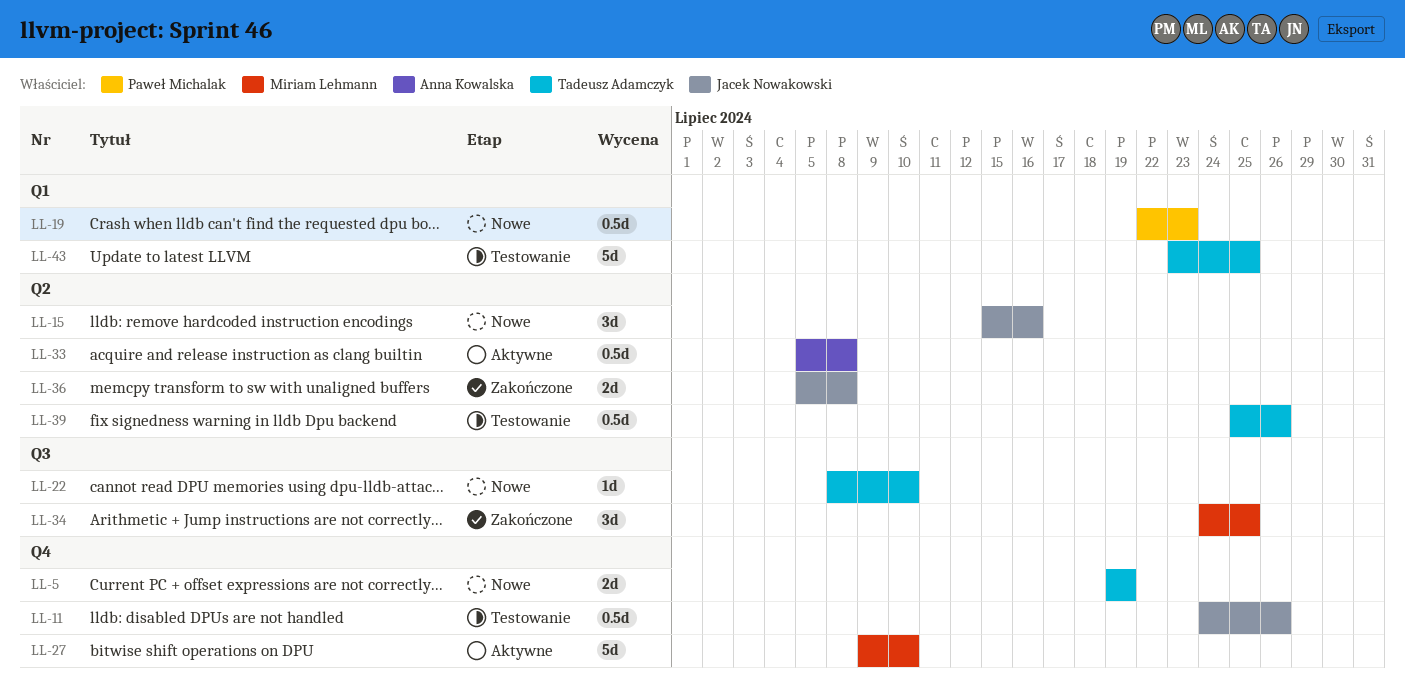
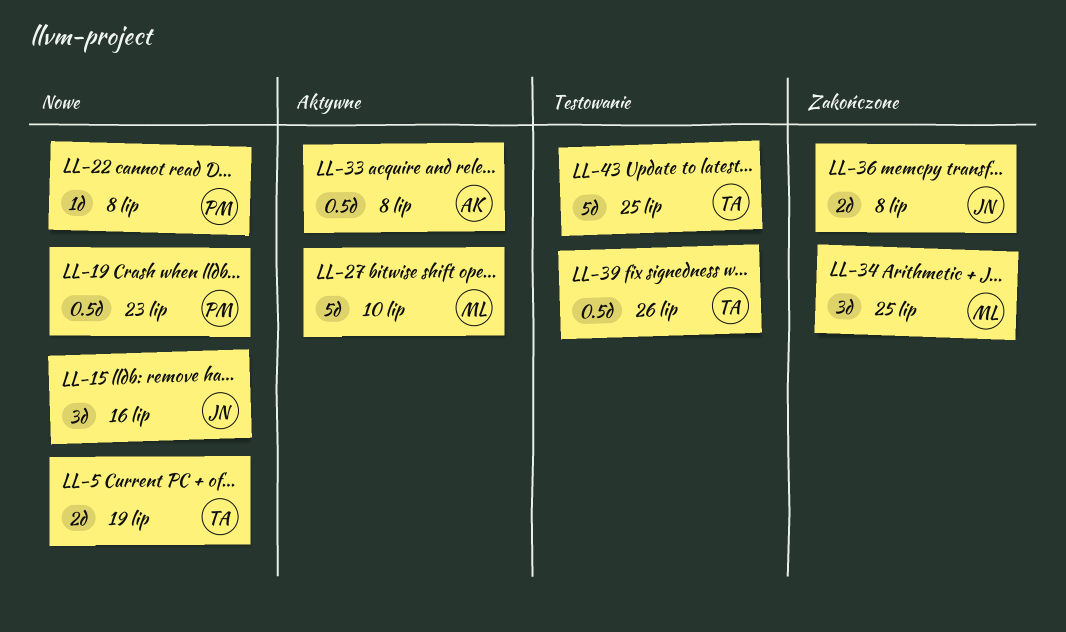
LL-11: present -> none
LL-22, owner: Tadeusz Adamczyk -> Paweł Michalak
LL-22, due: Jul 10 -> Jul 8

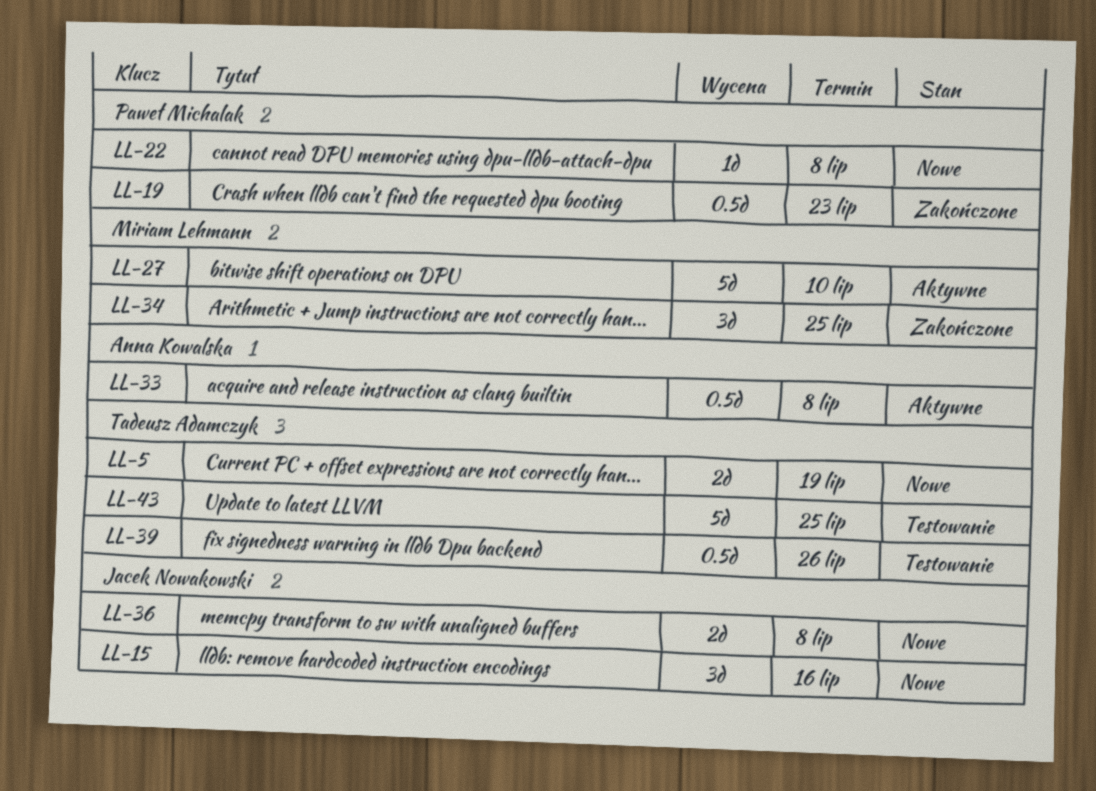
LL-19, status: Nowe -> Zakończone
LL-36, status: Zakończone -> Nowe

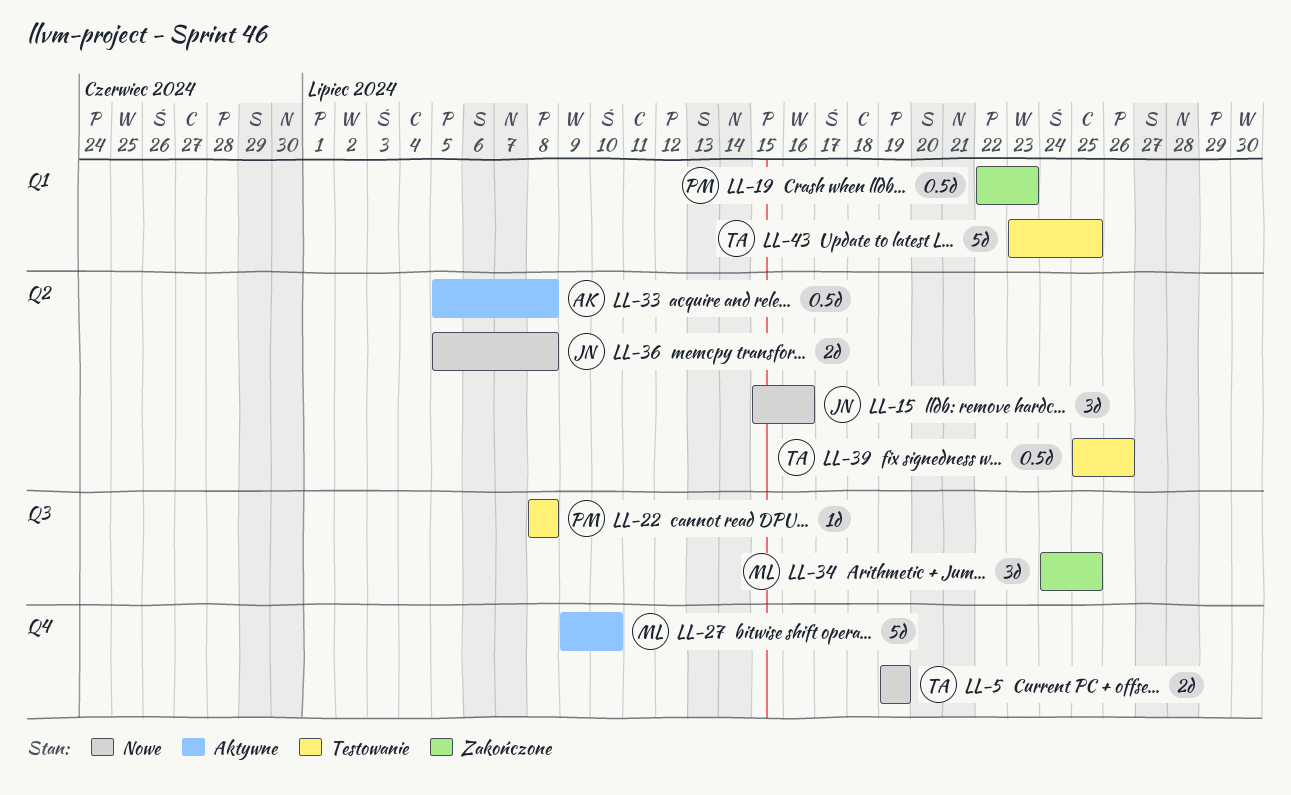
LL-22, status: Nowe -> Testowanie

